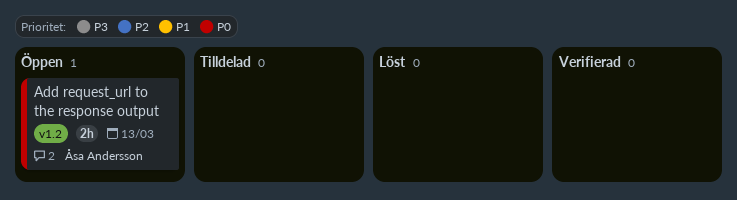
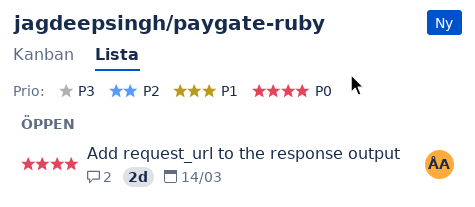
Add request_url to the response output, estimate: 2h -> 2d
Add request_url to the response output, due: Mar 13 -> Mar 14

